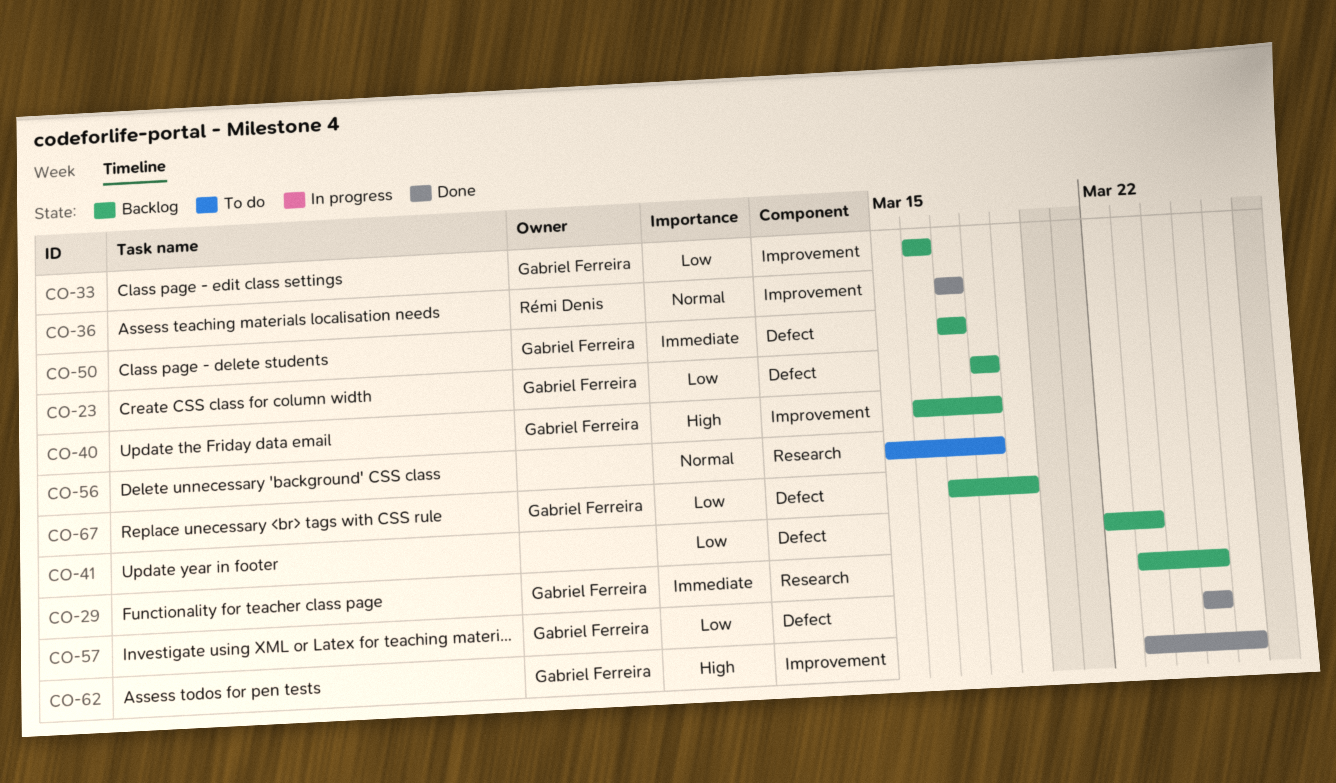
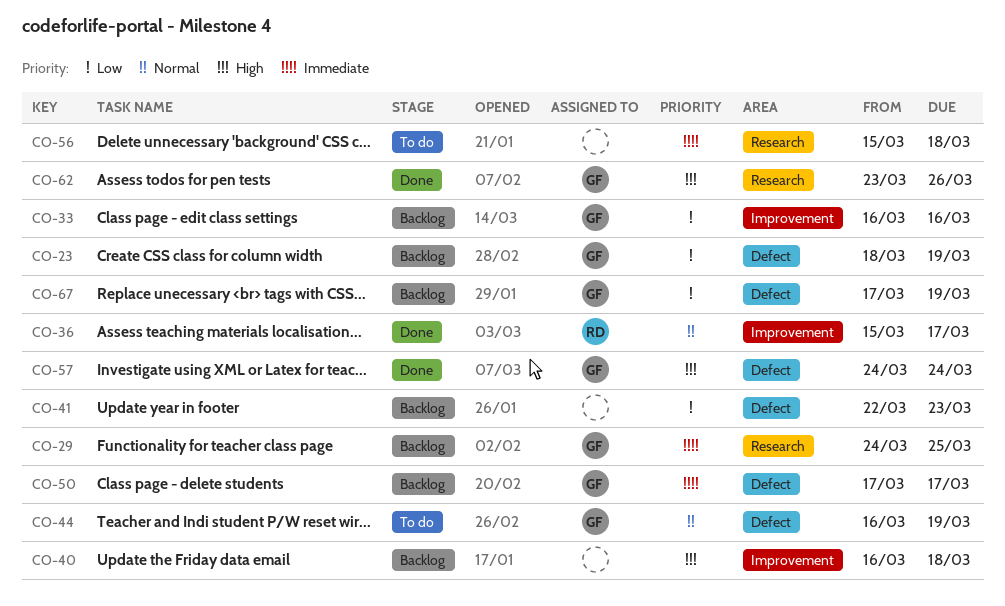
CO-23, due: Mar 18 -> Mar 19
CO-29, start: Mar 23 -> Mar 24
CO-36, start: Mar 17 -> Mar 15
CO-40, owner: Gabriel Ferreira -> none
CO-44: none -> present
CO-56, priority: Normal -> Immediate
CO-57, priority: Low -> High
CO-57, start: Mar 25 -> Mar 24
CO-57, due: Mar 25 -> Mar 24
CO-62, label: Improvement -> Research

